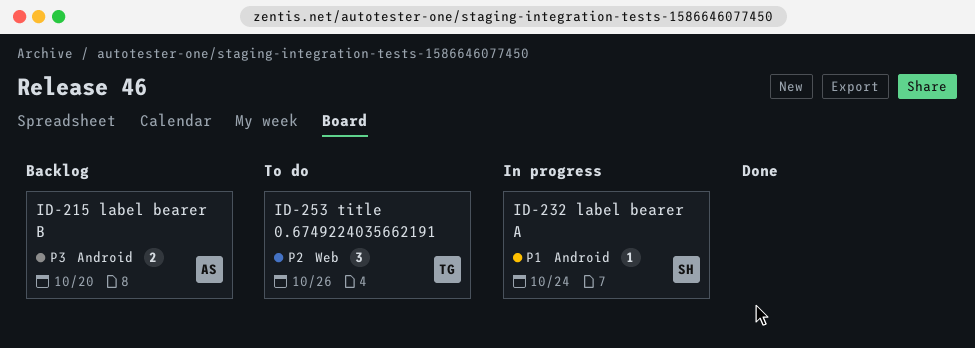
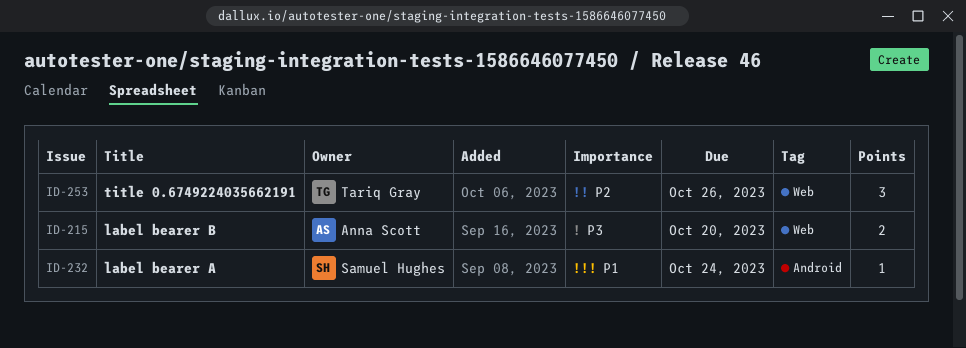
ID-215, label: Android -> Web

